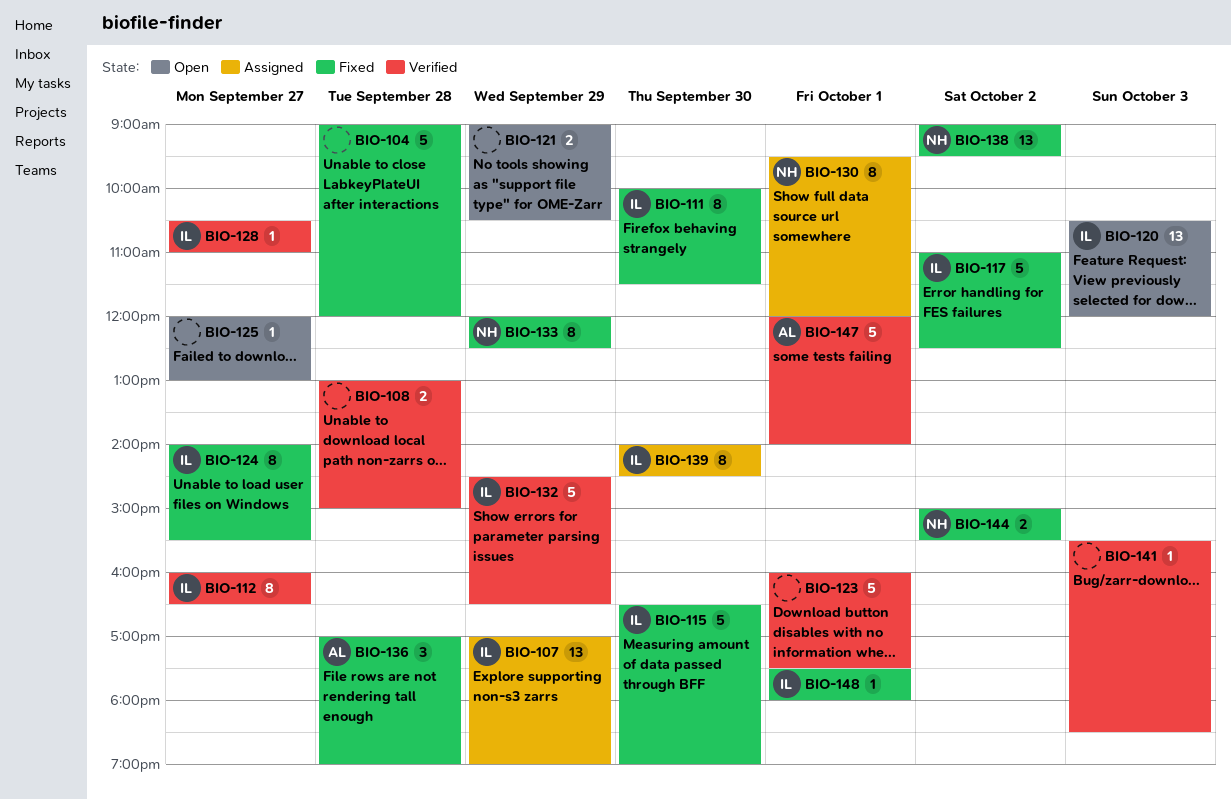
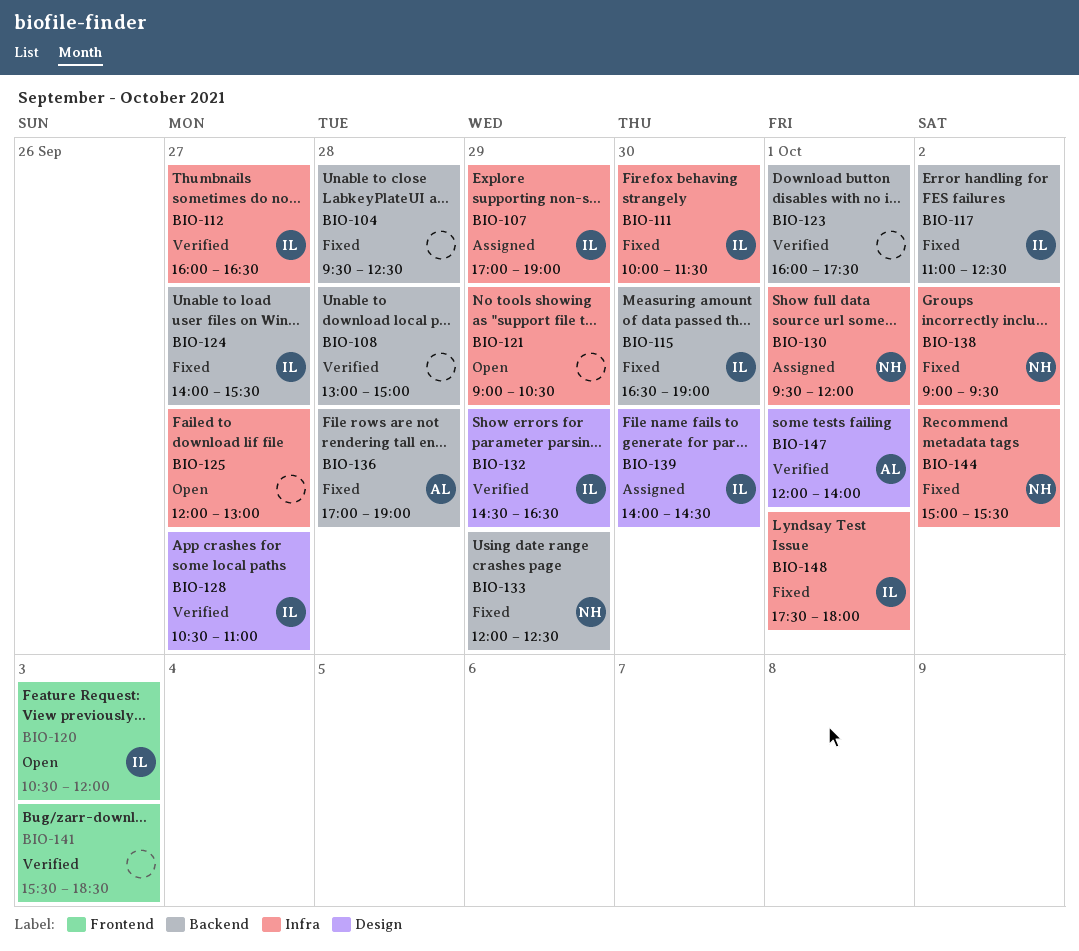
BIO-104, begins: 09:00 -> 09:30
BIO-104, ends: 12:00 -> 12:30

